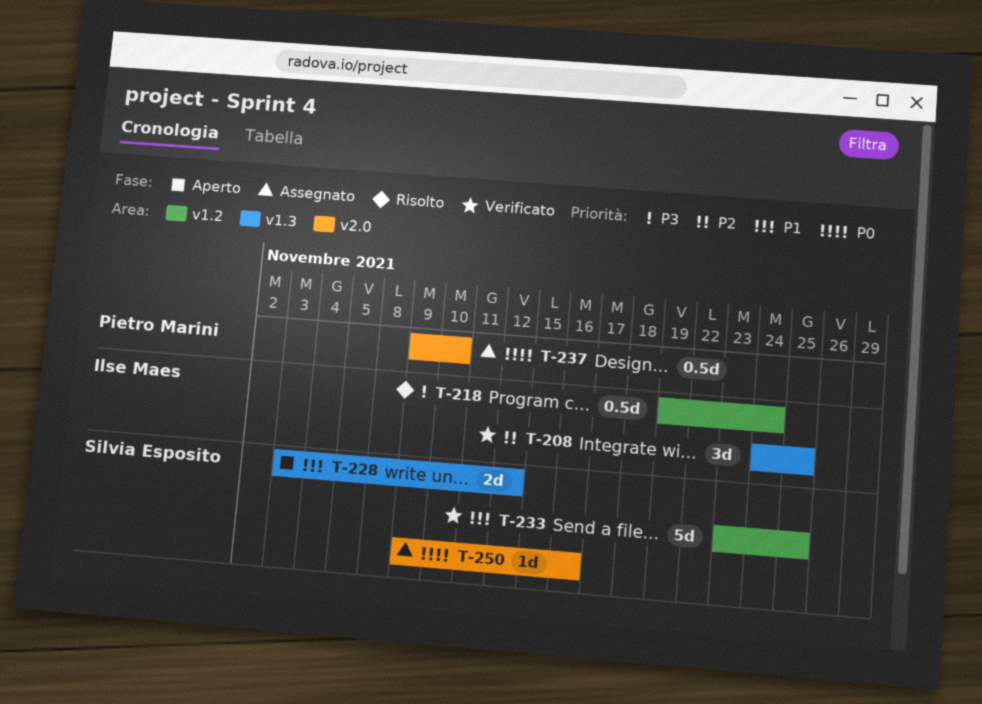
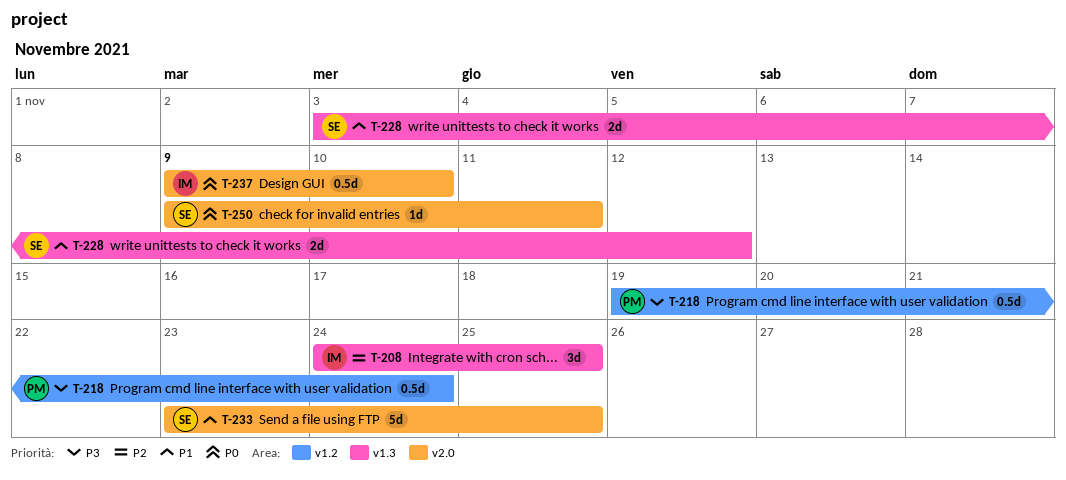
T-218, owner: Ilse Maes -> Pietro Marini
T-233, label: v1.2 -> v2.0
T-237, owner: Pietro Marini -> Ilse Maes
T-250, due: Nov 16 -> Nov 11

